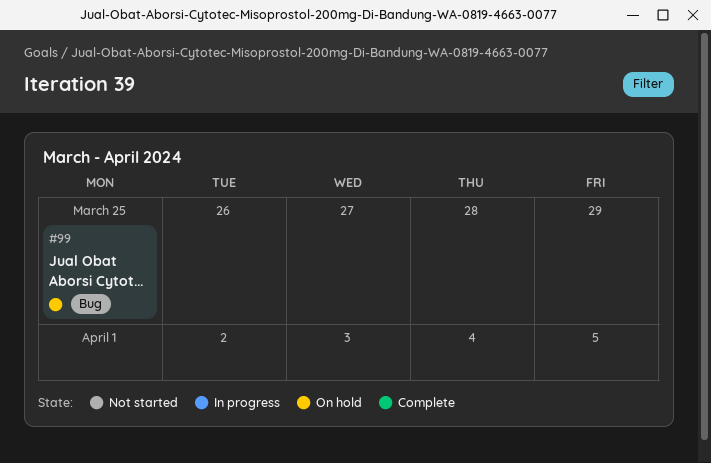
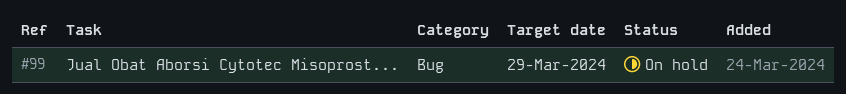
#99, due: Mar 25 -> Mar 29

